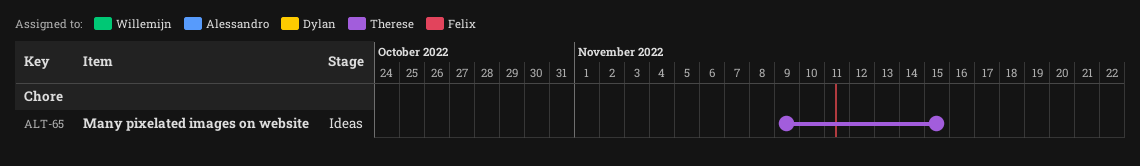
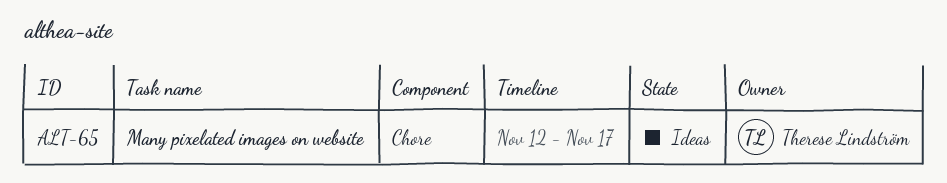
ALT-65, start: Nov 9 -> Nov 12
ALT-65, due: Nov 15 -> Nov 17

